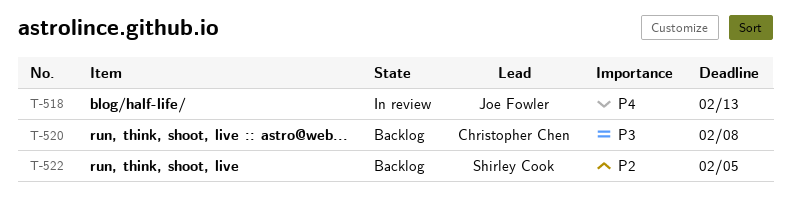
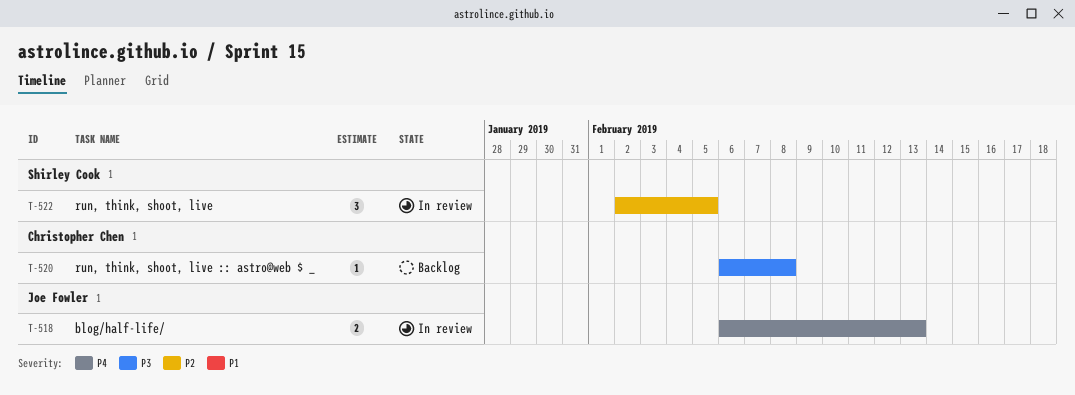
T-522, status: Backlog -> In review

